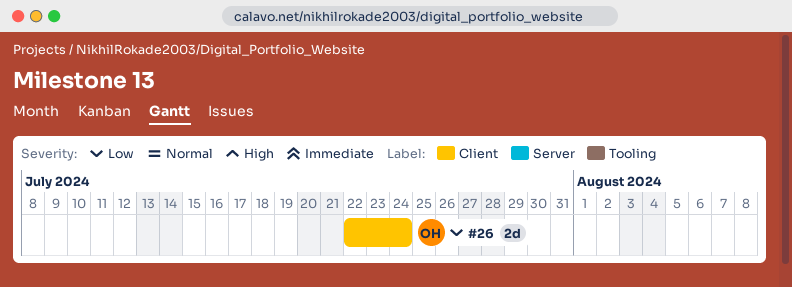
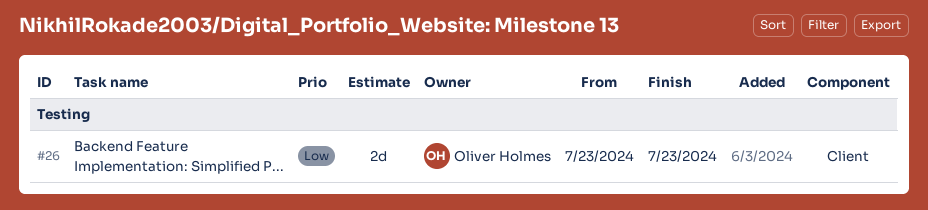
#26, start: Jul 22 -> Jul 23
#26, due: Jul 24 -> Jul 23

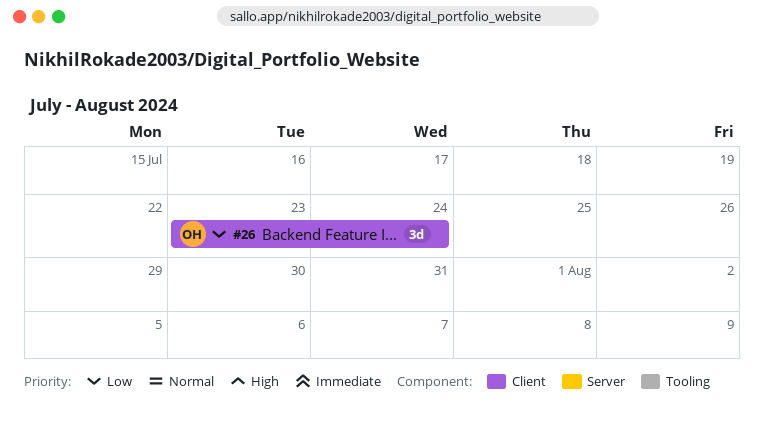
#26, estimate: 2d -> 3d
#26, due: Jul 23 -> Jul 24

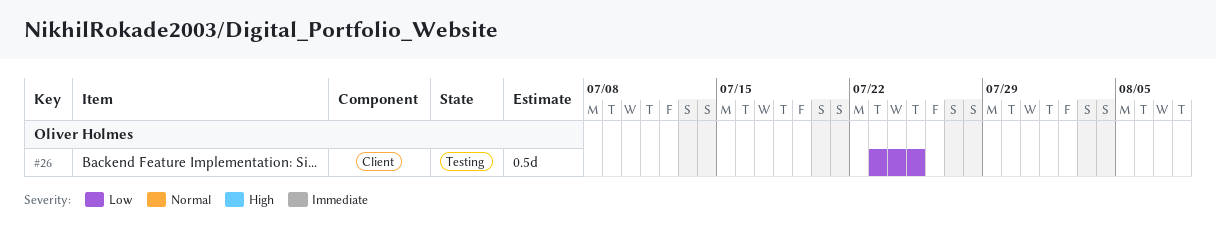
#26, estimate: 3d -> 0.5d
#26, due: Jul 24 -> Jul 25

